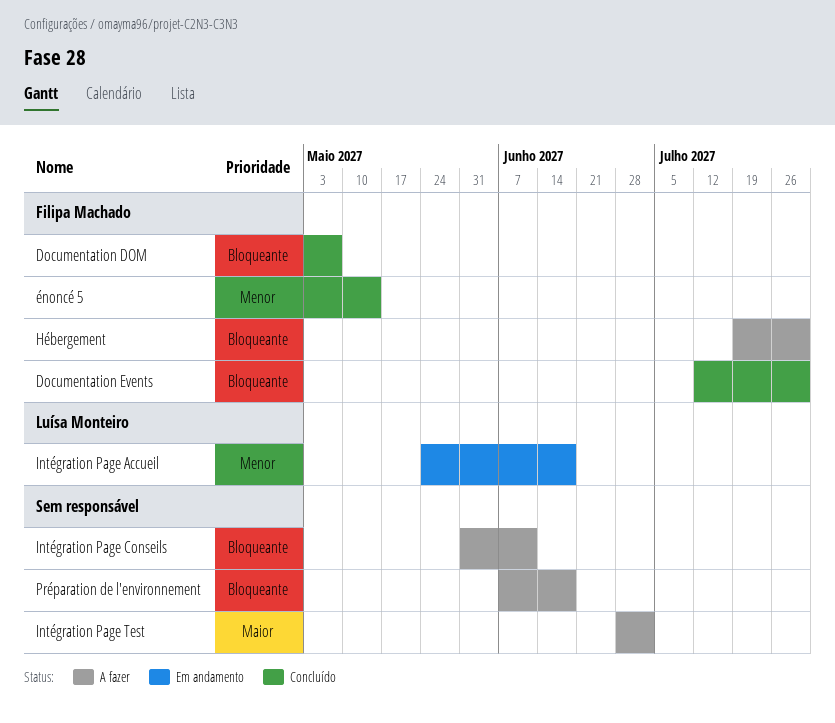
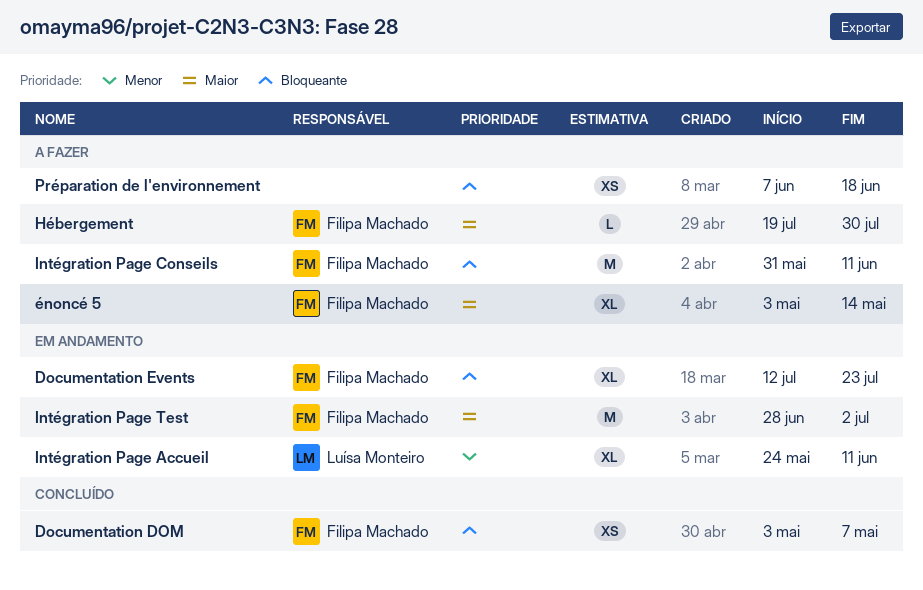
Documentation Events, status: Concluído -> Em andamento
Documentation Events, due: Jul 30 -> Jul 23
Hébergement, priority: Bloqueante -> Maior
Intégration Page Accueil, due: Jun 18 -> Jun 11
Intégration Page Conseils, owner: none -> Filipa Machado
Intégration Page Test, status: A fazer -> Em andamento
Intégration Page Test, owner: none -> Filipa Machado
énoncé 5, status: Concluído -> A fazer
énoncé 5, priority: Menor -> Maior

